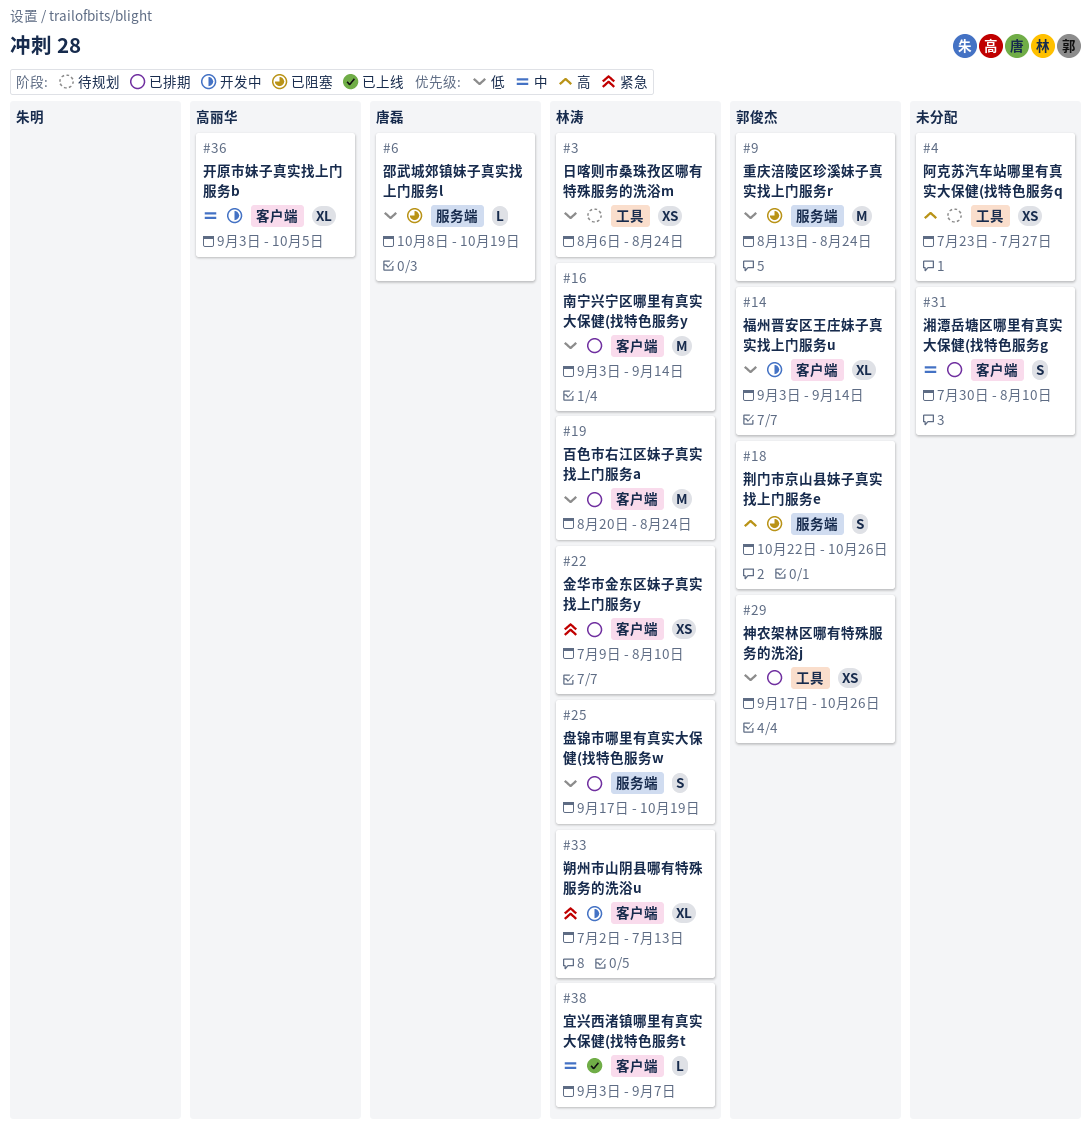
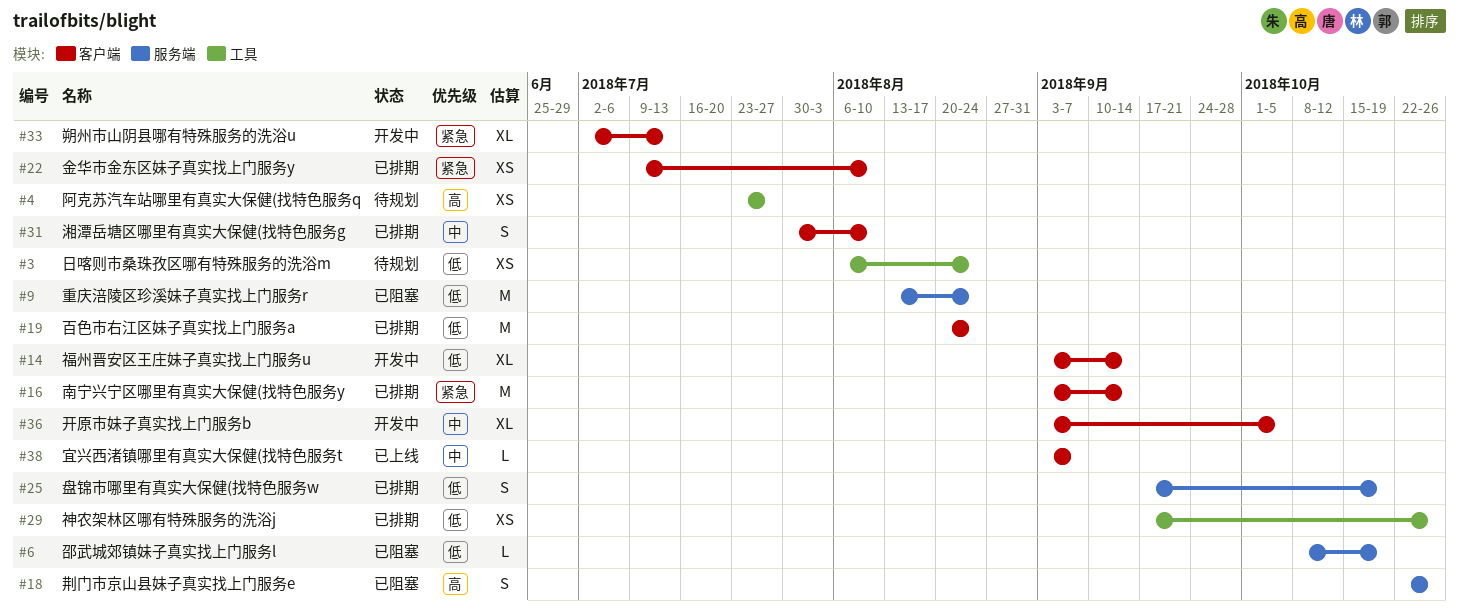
#16, priority: 低 -> 紧急

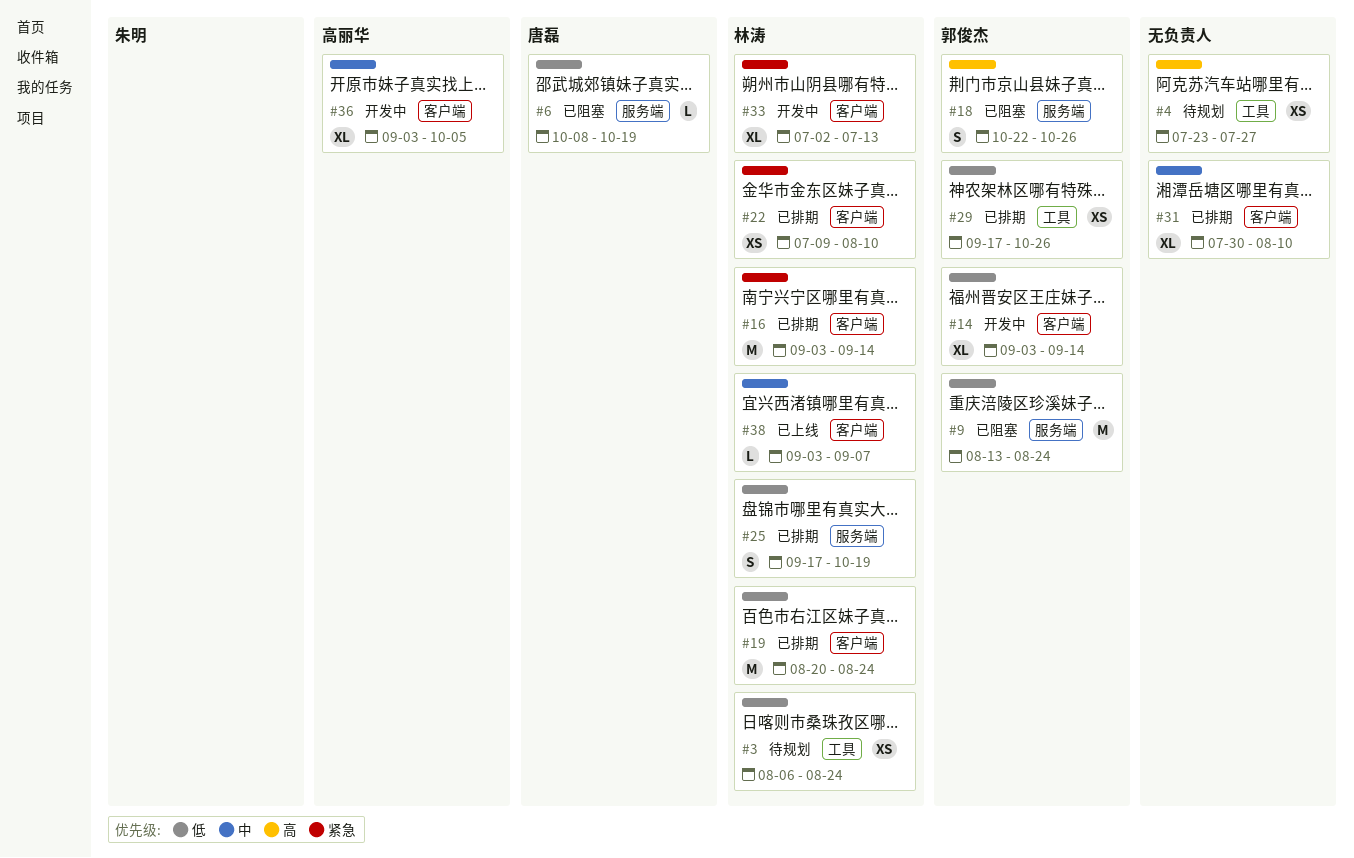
#31, estimate: S -> XL

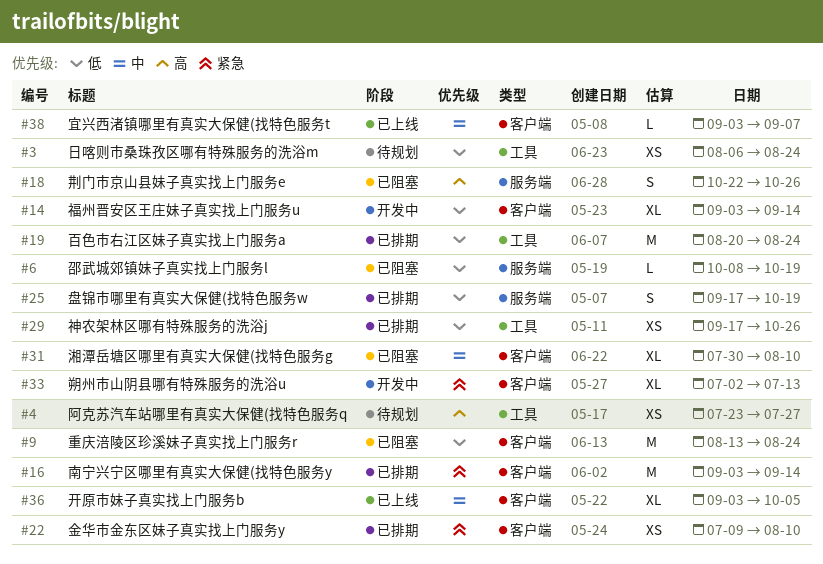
#9, label: 服务端 -> 客户端
#19, label: 客户端 -> 工具
#31, status: 已排期 -> 已阻塞
#36, status: 开发中 -> 已上线

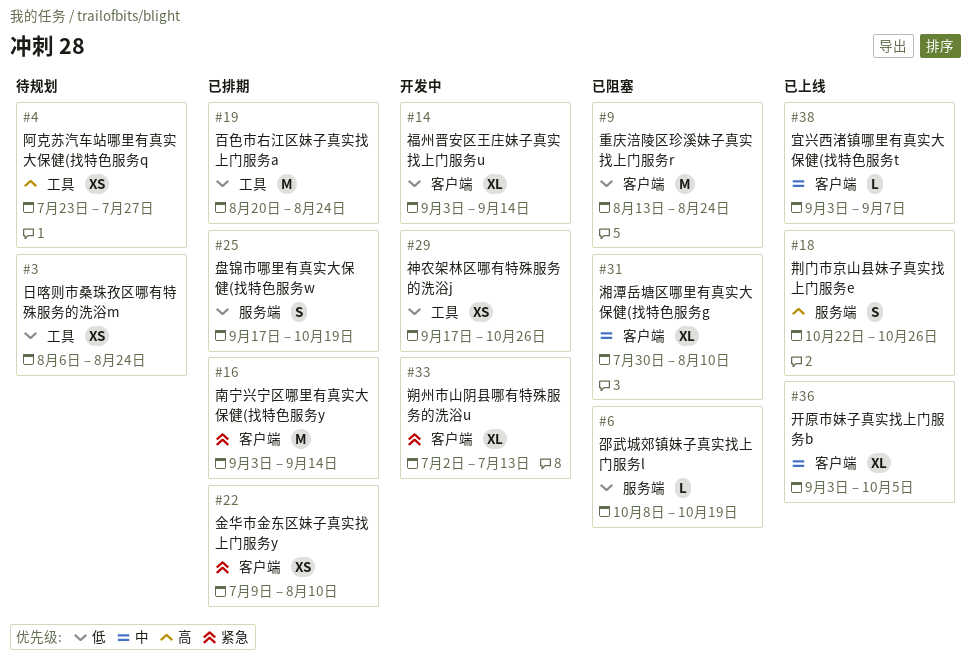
#18, status: 已阻塞 -> 已上线
#29, status: 已排期 -> 开发中

